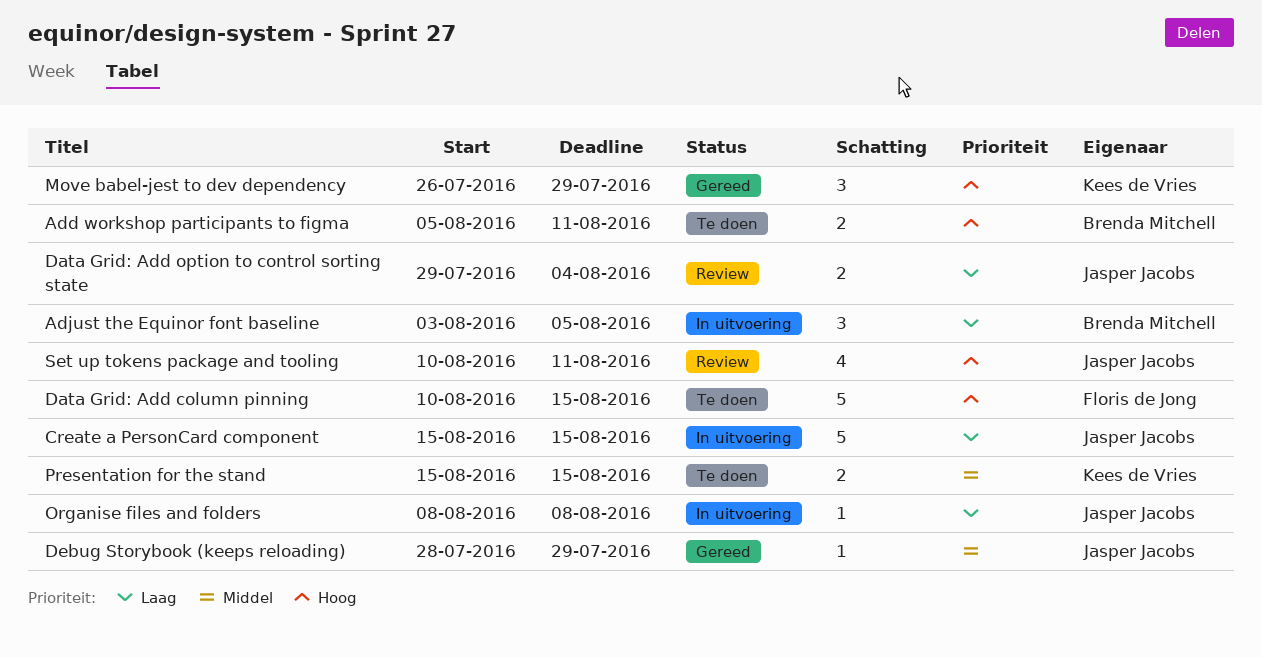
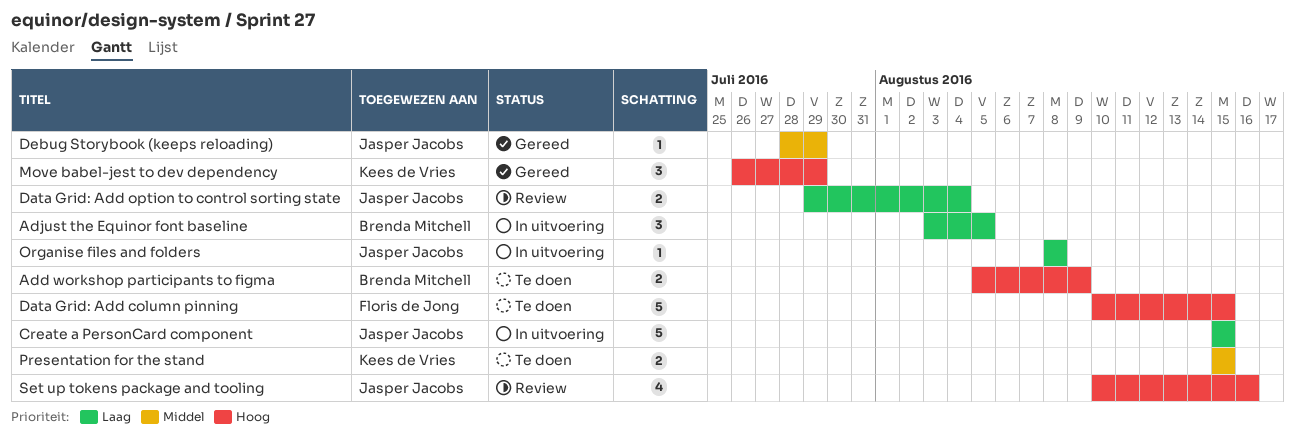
Add workshop participants to figma, due: Aug 11 -> Aug 9
Set up tokens package and tooling, due: Aug 11 -> Aug 16

